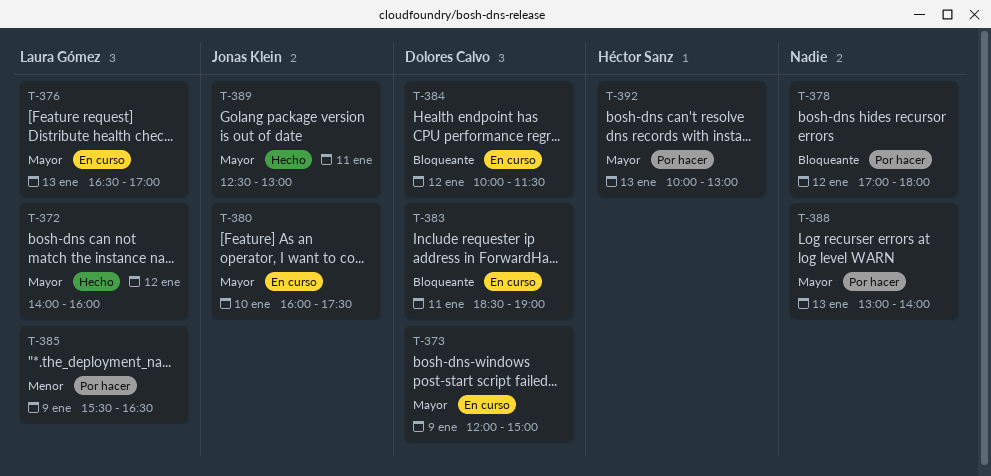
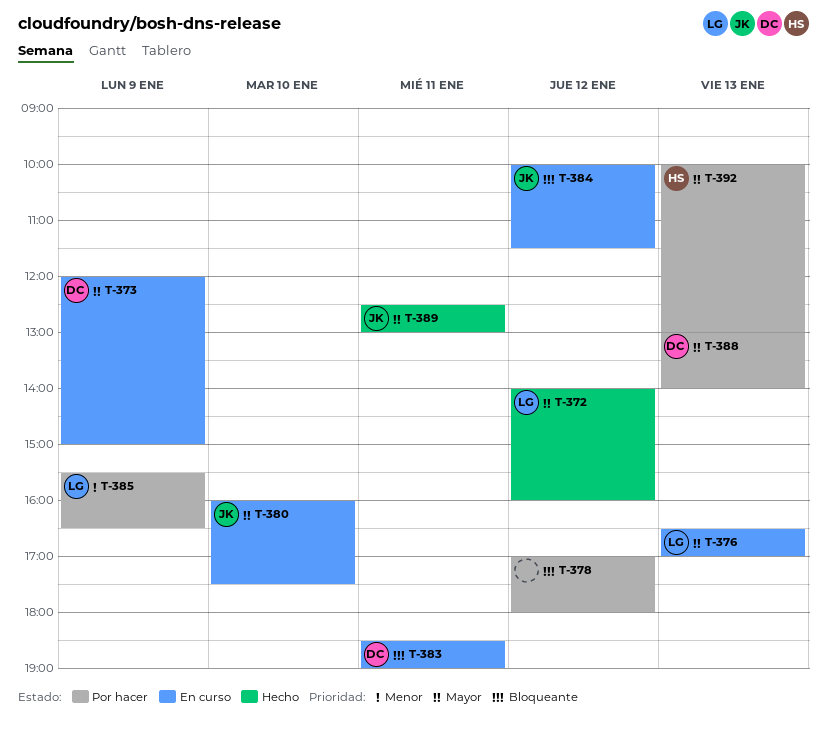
T-384, owner: Dolores Calvo -> Jonas Klein
T-388, owner: none -> Dolores Calvo

